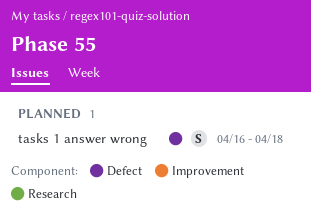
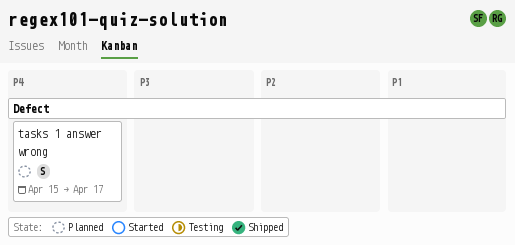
tasks 1 answer wrong, start: Apr 16 -> Apr 15
tasks 1 answer wrong, due: Apr 18 -> Apr 17

